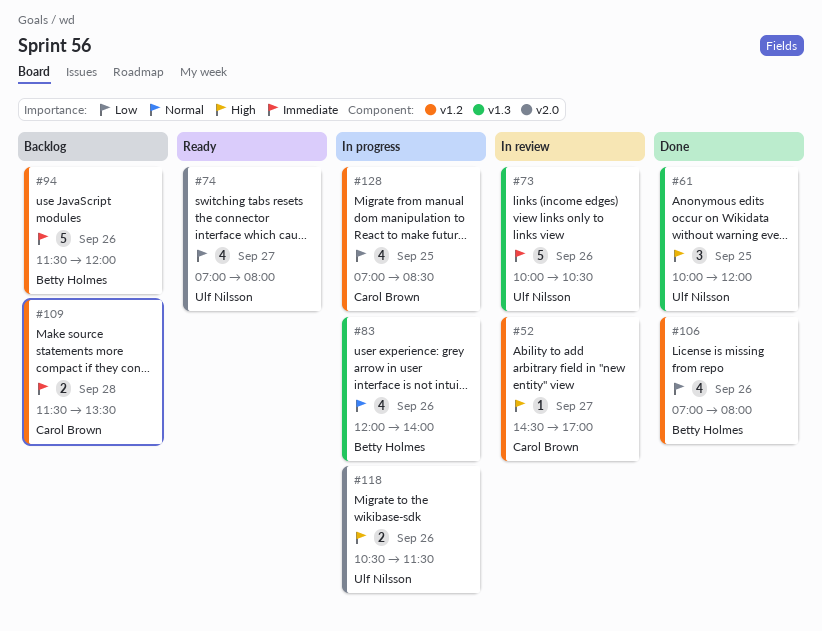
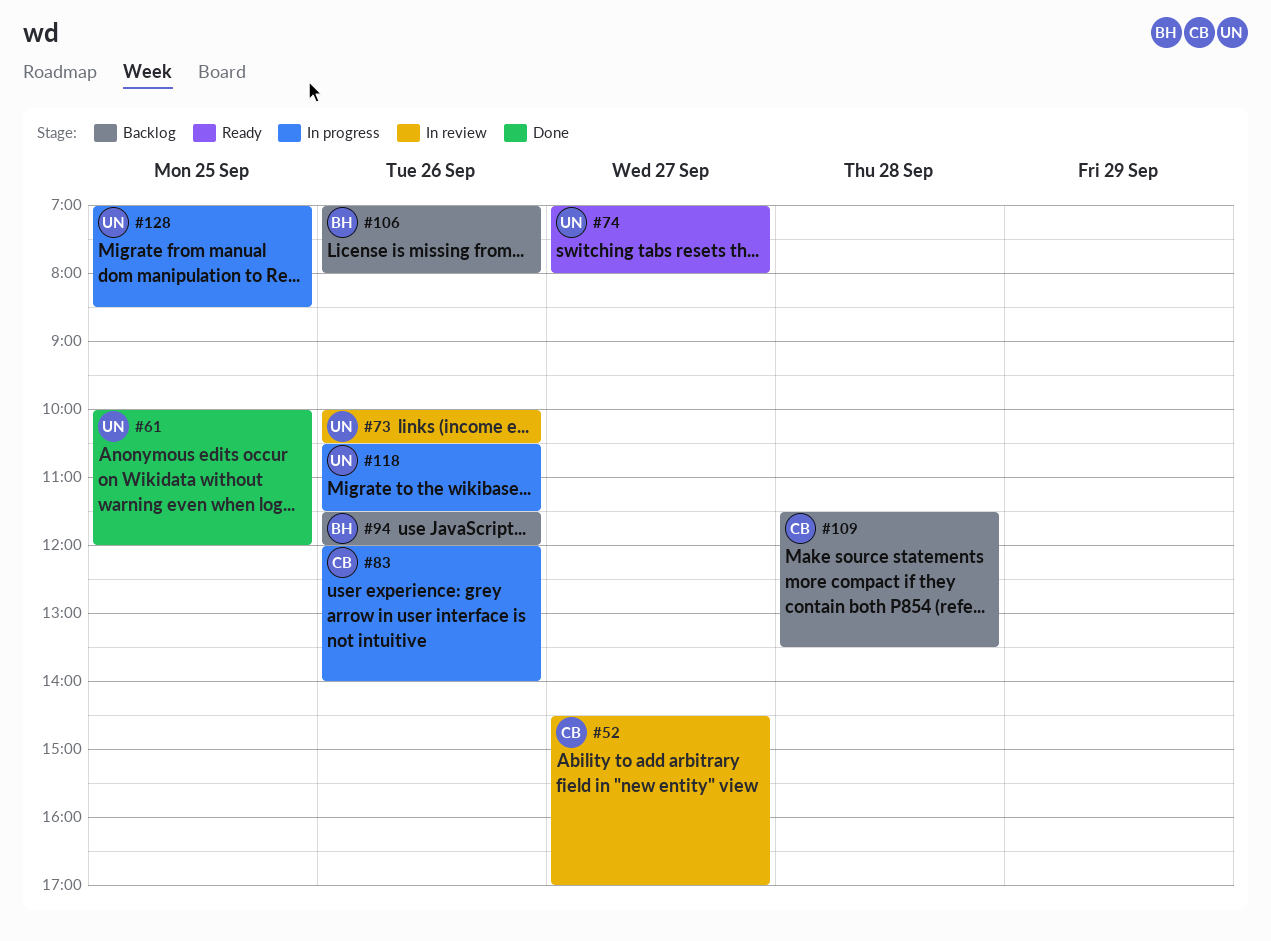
#83, owner: Betty Holmes -> Carol Brown
#106, status: Done -> Backlog
#128, owner: Carol Brown -> Ulf Nilsson

